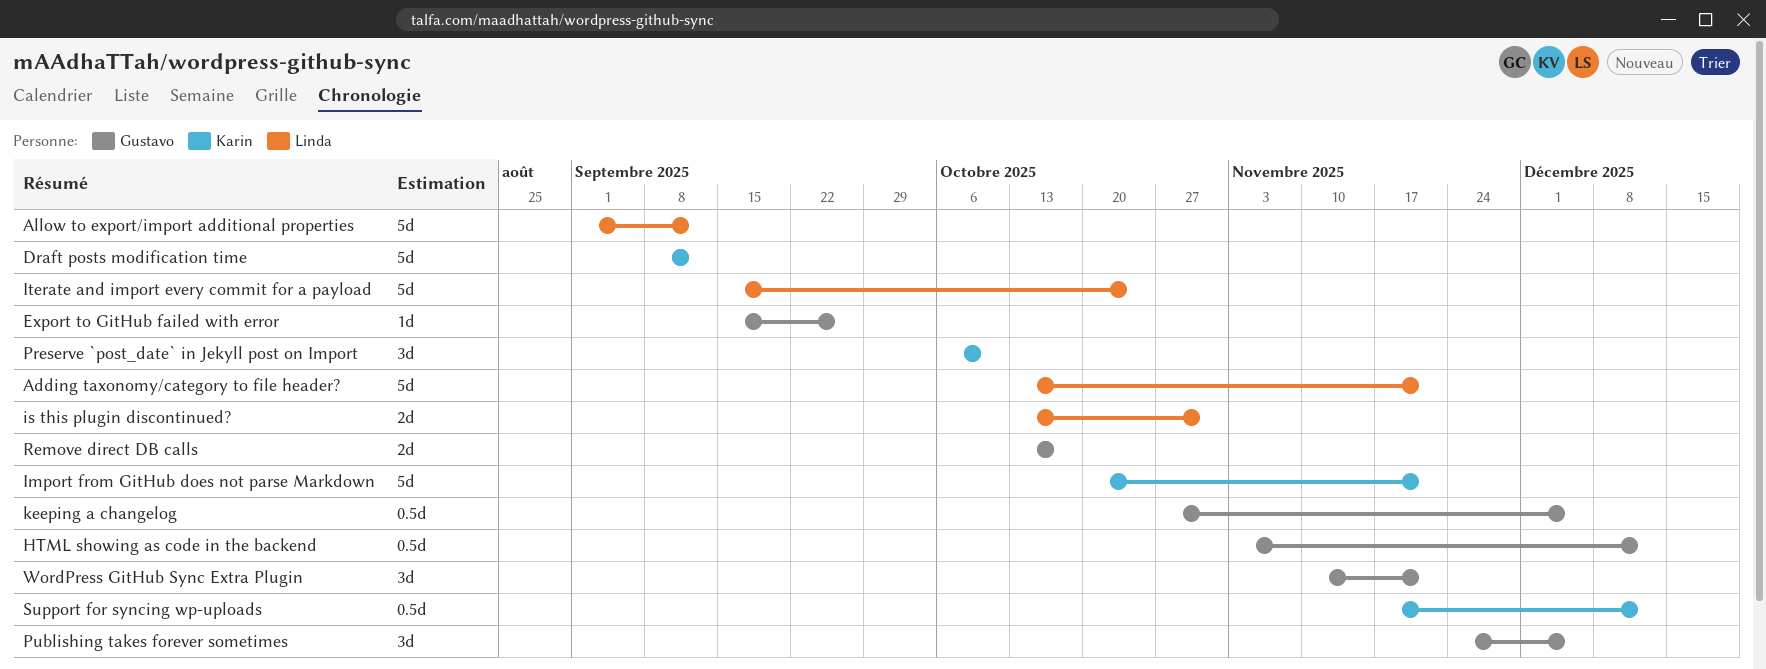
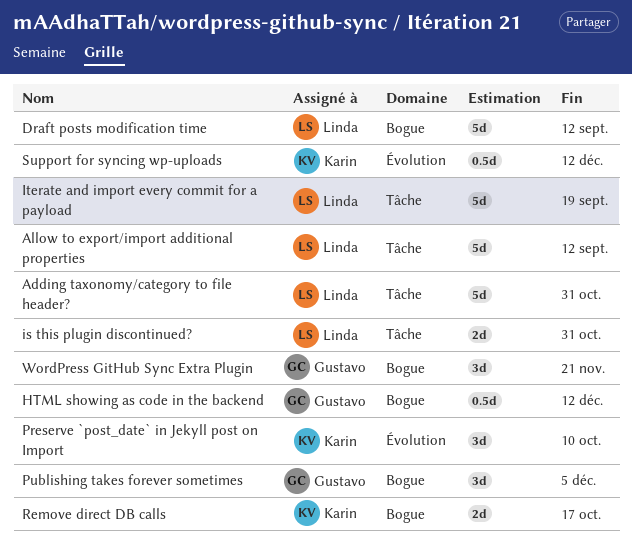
Adding taxonomy/category to file header?, due: Nov 21 -> Oct 31
Draft posts modification time, owner: Karin -> Linda
Export to GitHub failed with error: present -> none
Import from GitHub does not parse Markdown: present -> none
Iterate and import every commit for a payload, due: Oct 24 -> Sep 19
keeping a changelog: present -> none
Remove direct DB calls, owner: Gustavo -> Karin

